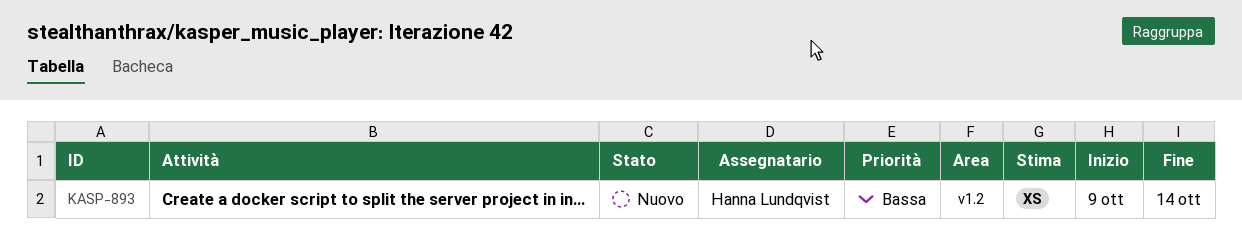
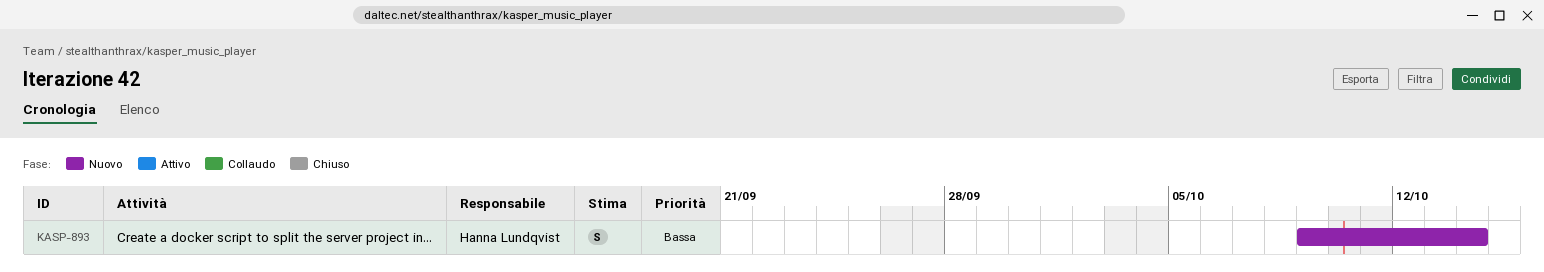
KASP-893, estimate: XS -> S

